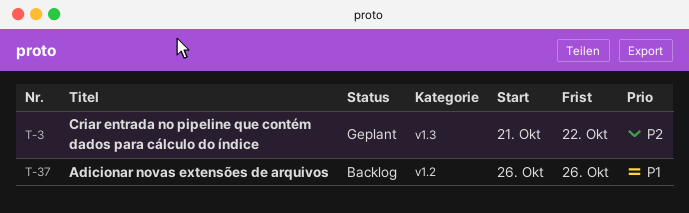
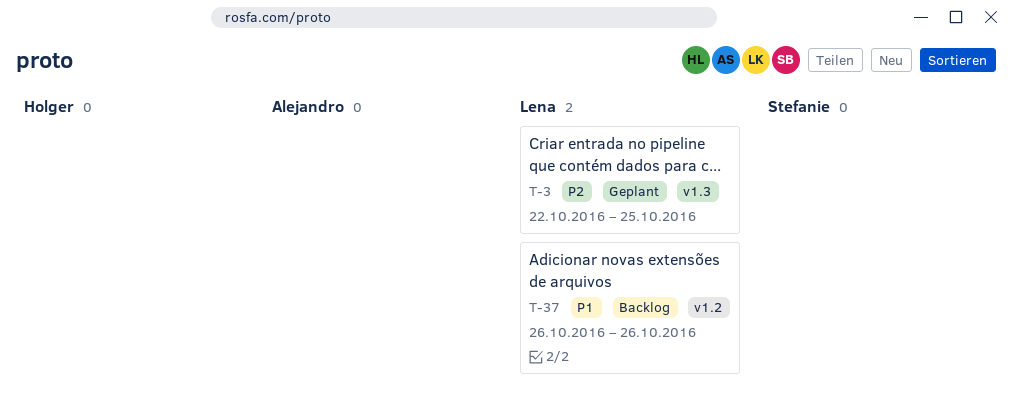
T-3, start: Oct 21 -> Oct 22
T-3, due: Oct 22 -> Oct 25

